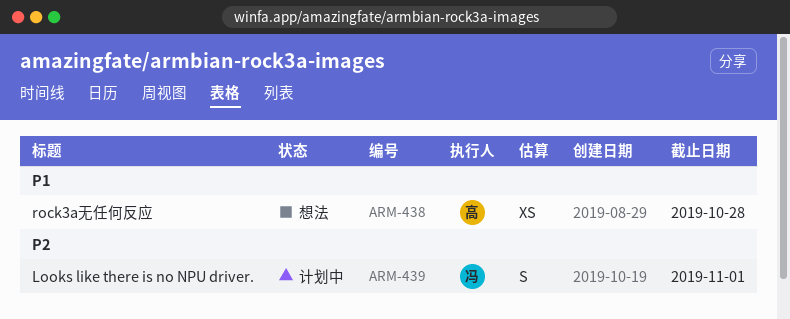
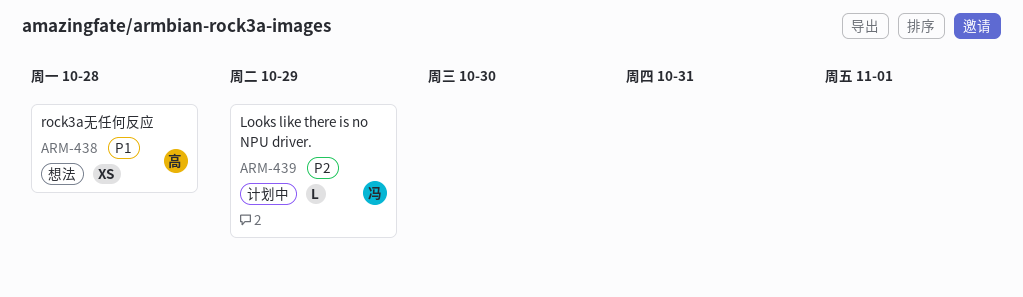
ARM-439, estimate: S -> L
ARM-439, due: Nov 1 -> Oct 29

